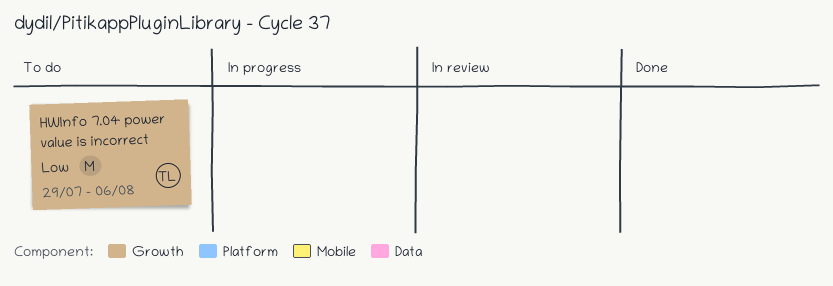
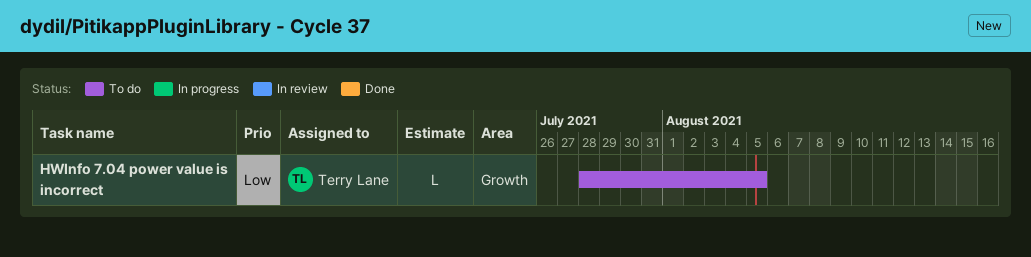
HWInfo 7.04 power value is incorrect, estimate: M -> L
HWInfo 7.04 power value is incorrect, start: Jul 29 -> Jul 28
HWInfo 7.04 power value is incorrect, due: Aug 6 -> Aug 5

